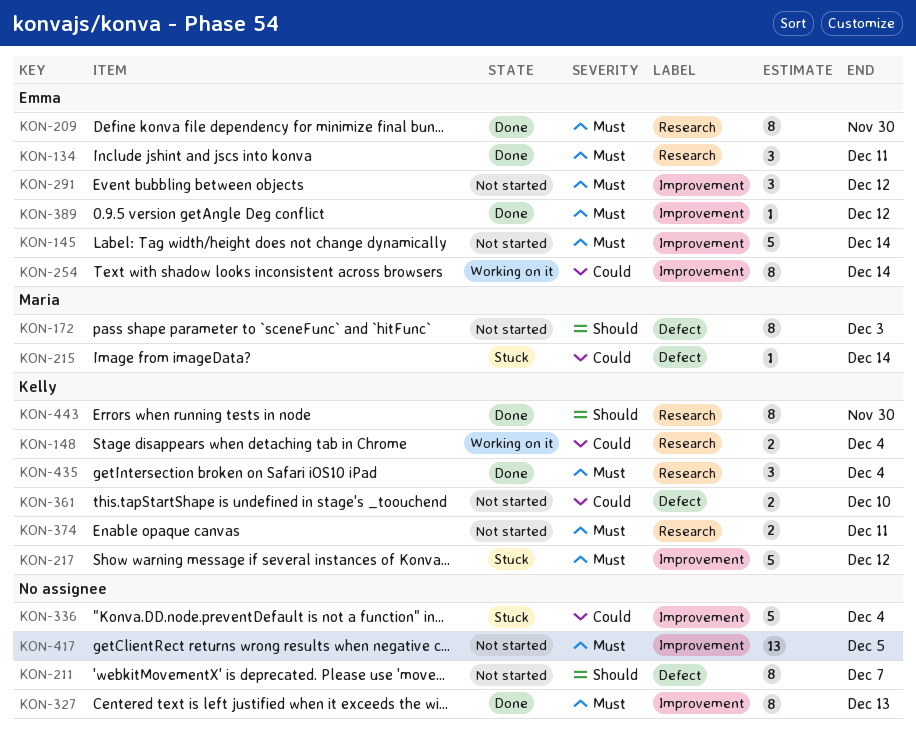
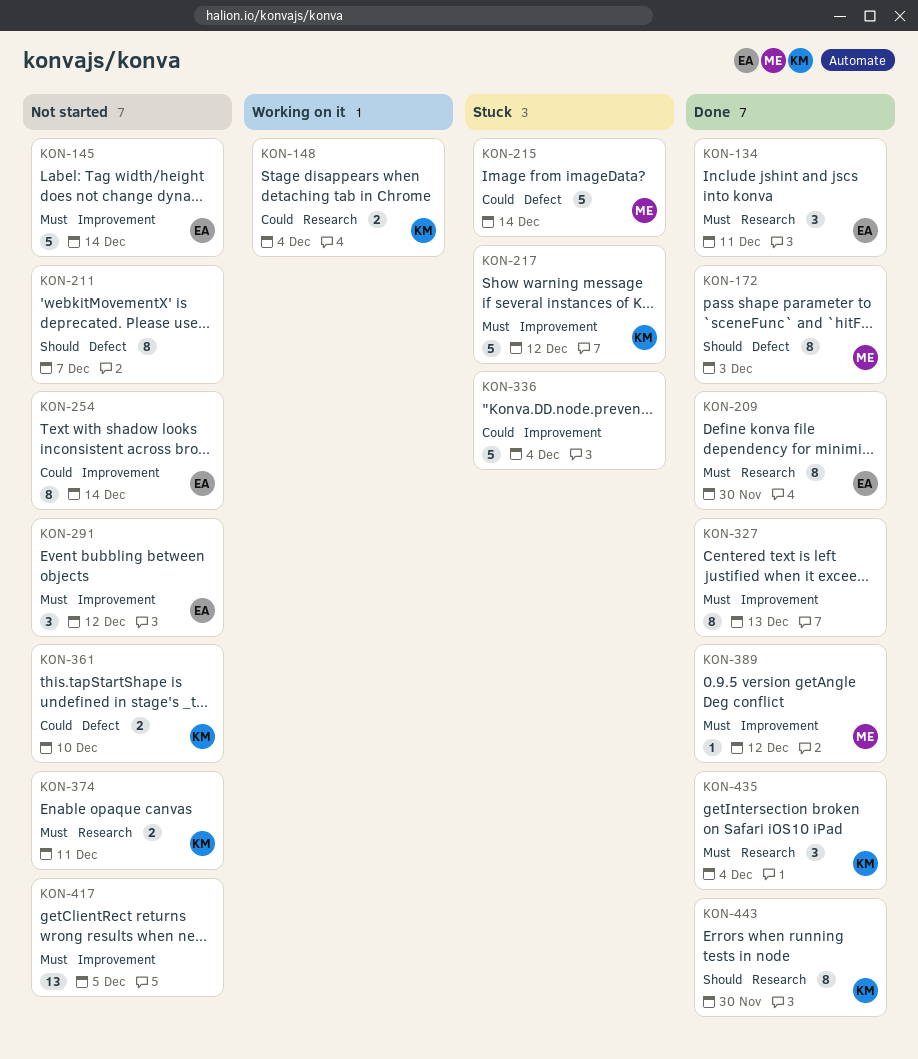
KON-172, status: Not started -> Done
KON-215, estimate: 1 -> 5
KON-254, status: Working on it -> Not started
KON-389, owner: Emma -> Maria

